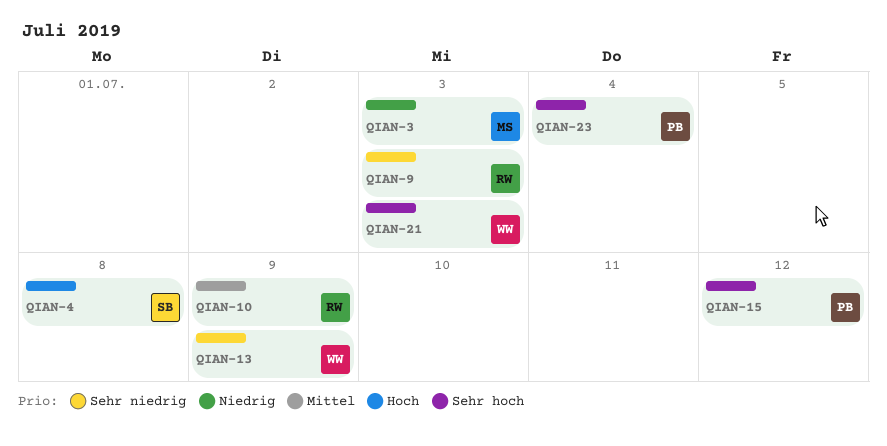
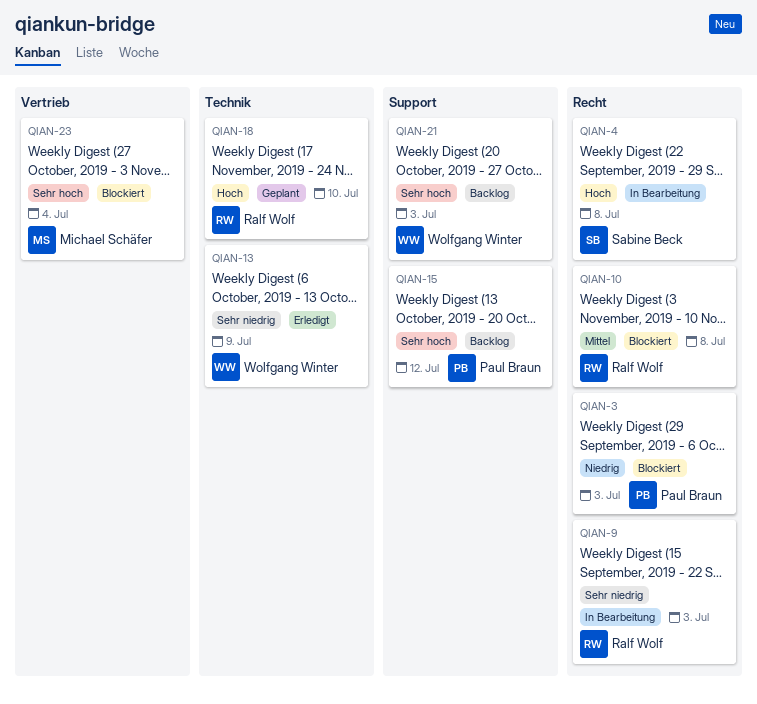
QIAN-3, owner: Michael Schäfer -> Paul Braun
QIAN-10, due: Jul 9 -> Jul 8
QIAN-18: none -> present
QIAN-23, owner: Paul Braun -> Michael Schäfer

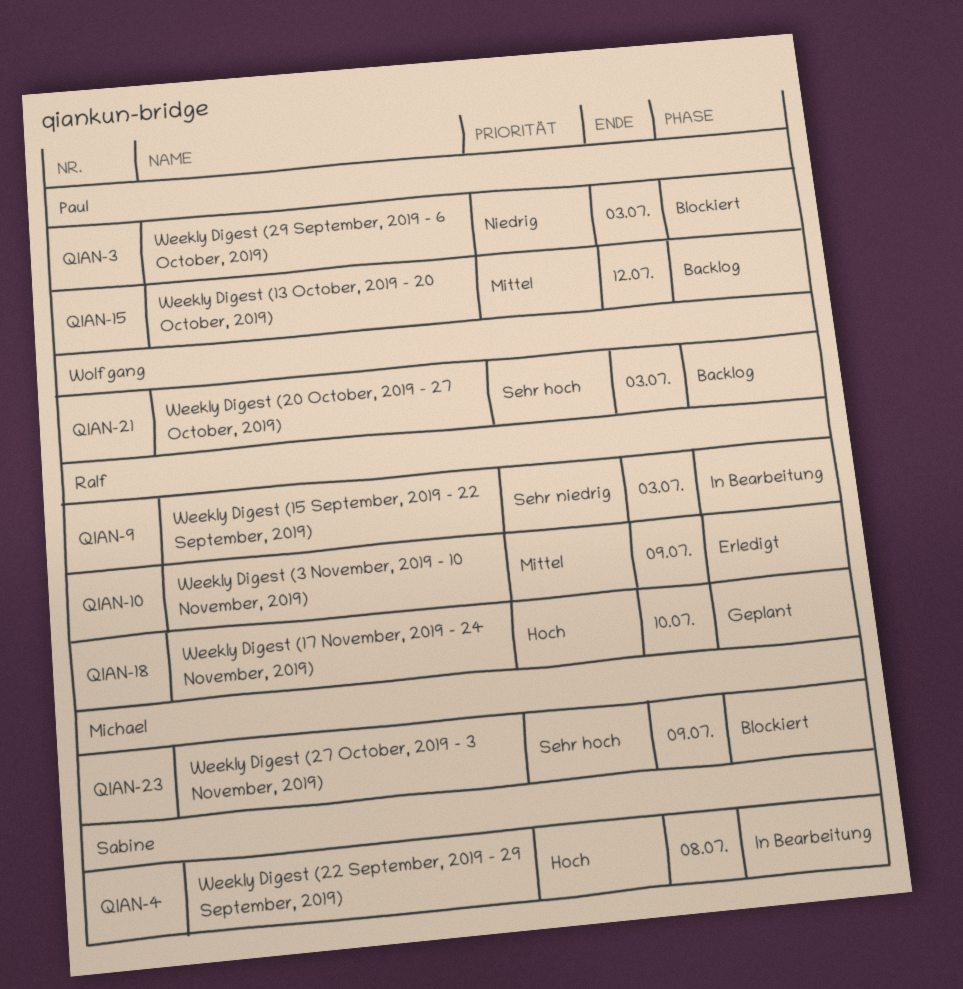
QIAN-10, status: Blockiert -> Erledigt
QIAN-10, due: Jul 8 -> Jul 9
QIAN-13: present -> none
QIAN-15, priority: Sehr hoch -> Mittel
QIAN-23, due: Jul 4 -> Jul 9

